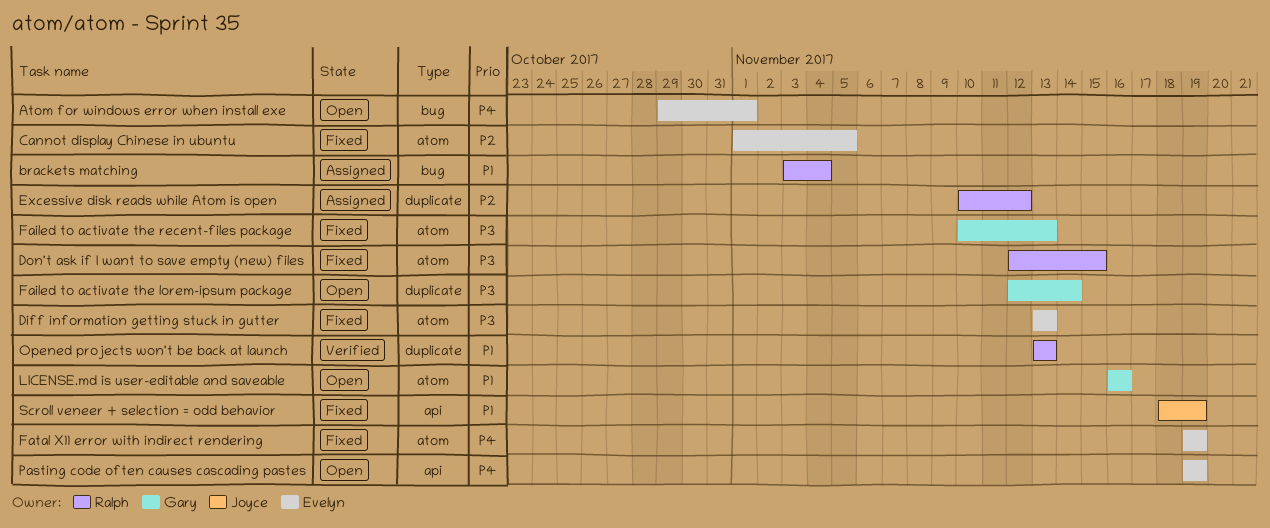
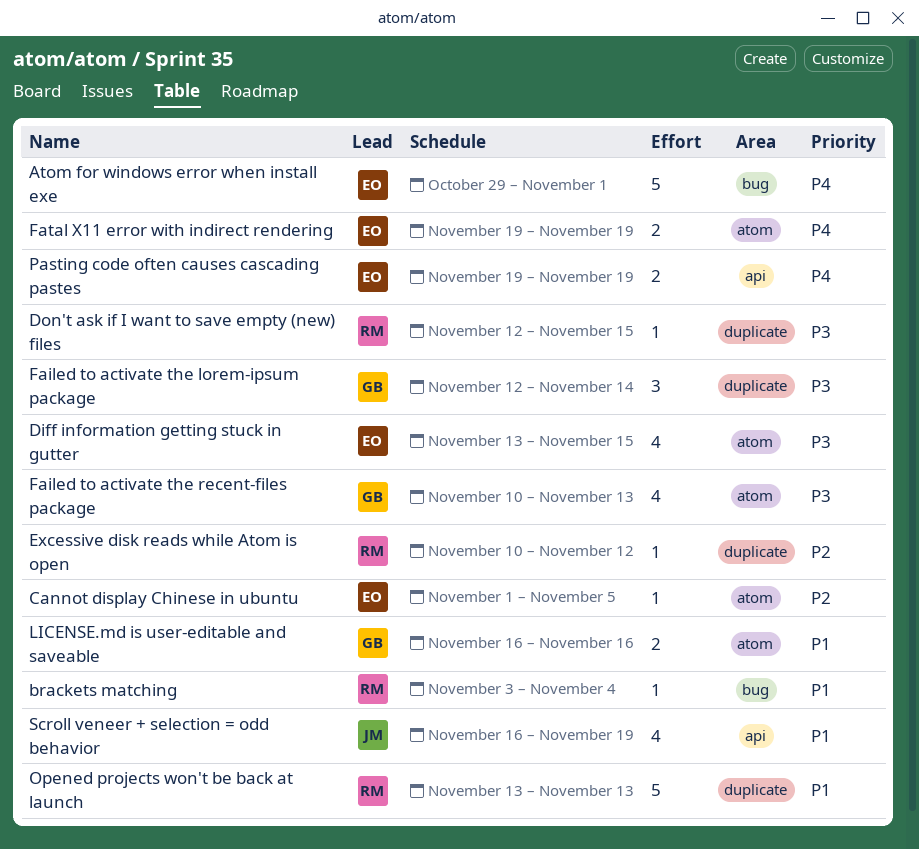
Diff information getting stuck in gutter, due: Nov 13 -> Nov 15
Don't ask if I want to save empty (new) files, label: atom -> duplicate
Scroll veneer + selection = odd behavior, start: Nov 18 -> Nov 16

